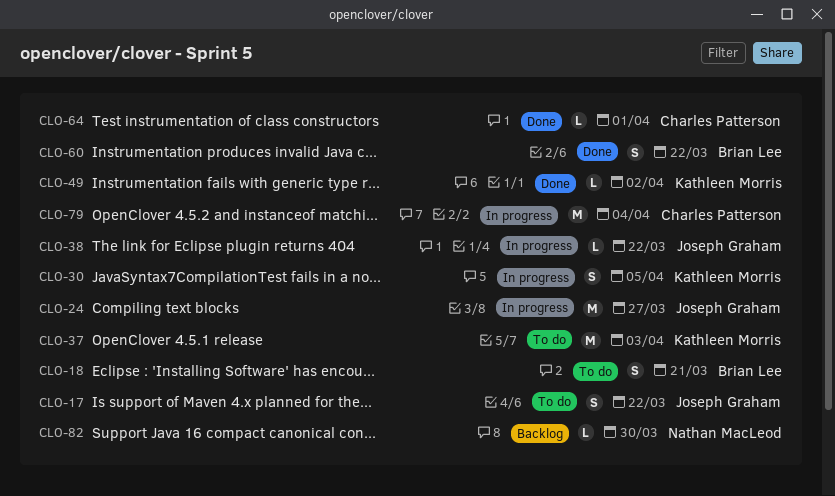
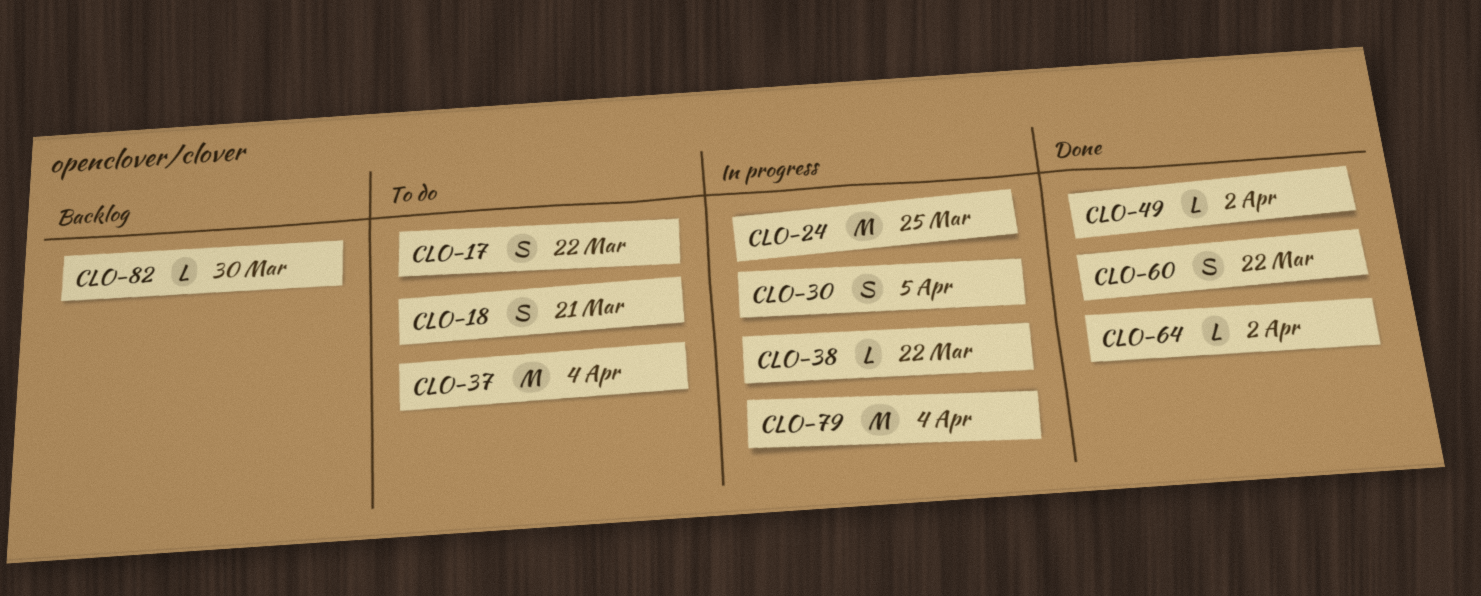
CLO-24, due: Mar 27 -> Mar 25
CLO-37, due: Apr 3 -> Apr 4
CLO-64, due: Apr 1 -> Apr 2

